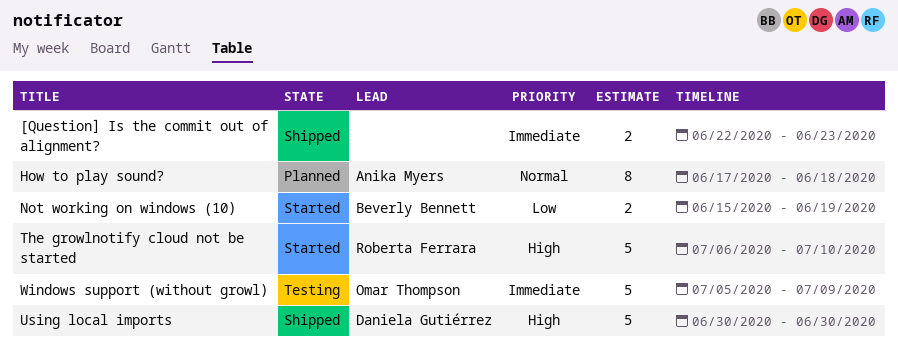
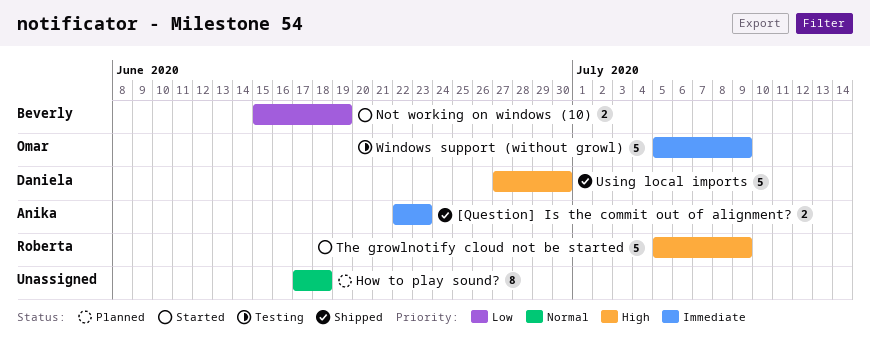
[Question] Is the commit out of alignment?, owner: none -> Anika Myers
How to play sound?, owner: Anika Myers -> none
The growlnotify cloud not be started, start: Jul 6 -> Jul 5
The growlnotify cloud not be started, due: Jul 10 -> Jul 9
Using local imports, start: Jun 30 -> Jun 27

